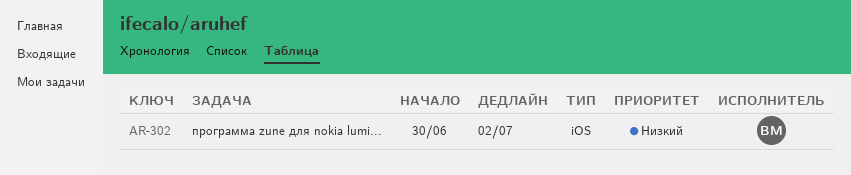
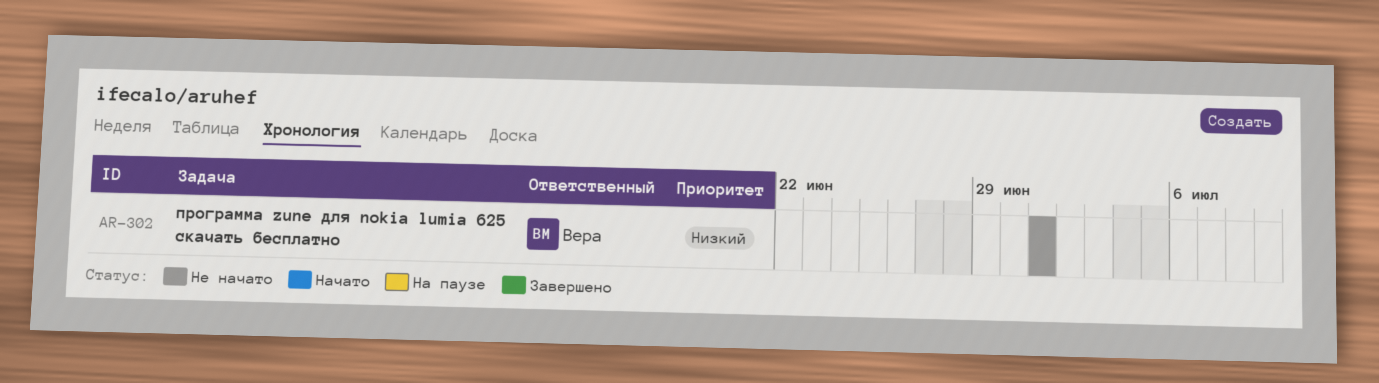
AR-302, start: Jun 30 -> Jul 1
AR-302, due: Jul 2 -> Jul 1

